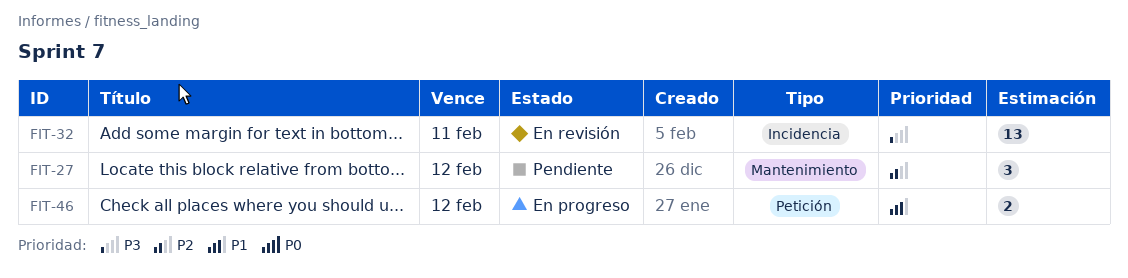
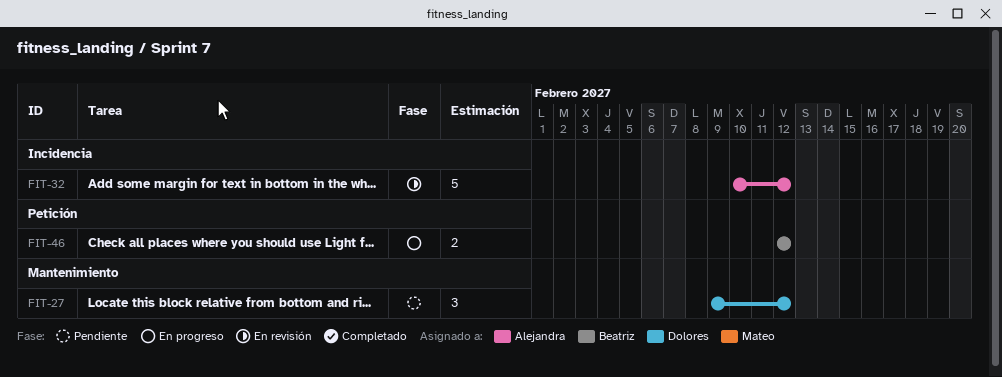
FIT-32, estimate: 13 -> 5
FIT-32, due: Feb 11 -> Feb 12

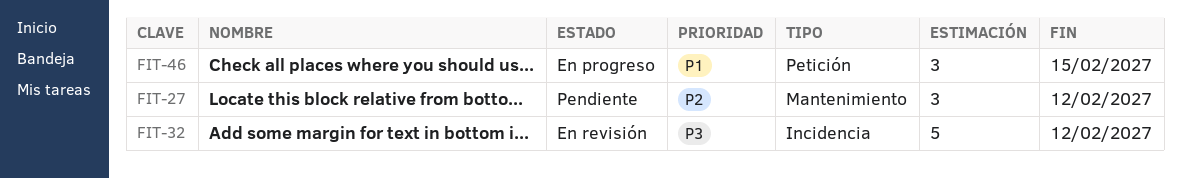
FIT-46, estimate: 2 -> 3
FIT-46, due: Feb 12 -> Feb 15

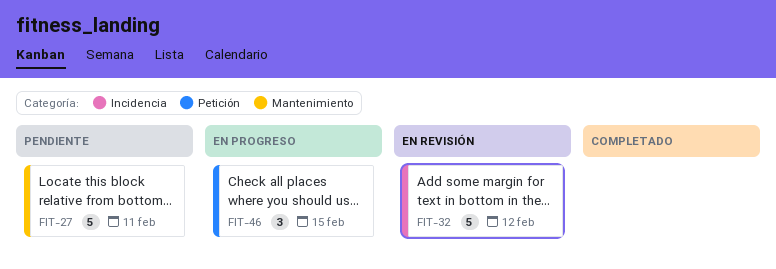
FIT-27, estimate: 3 -> 5
FIT-27, due: Feb 12 -> Feb 11

